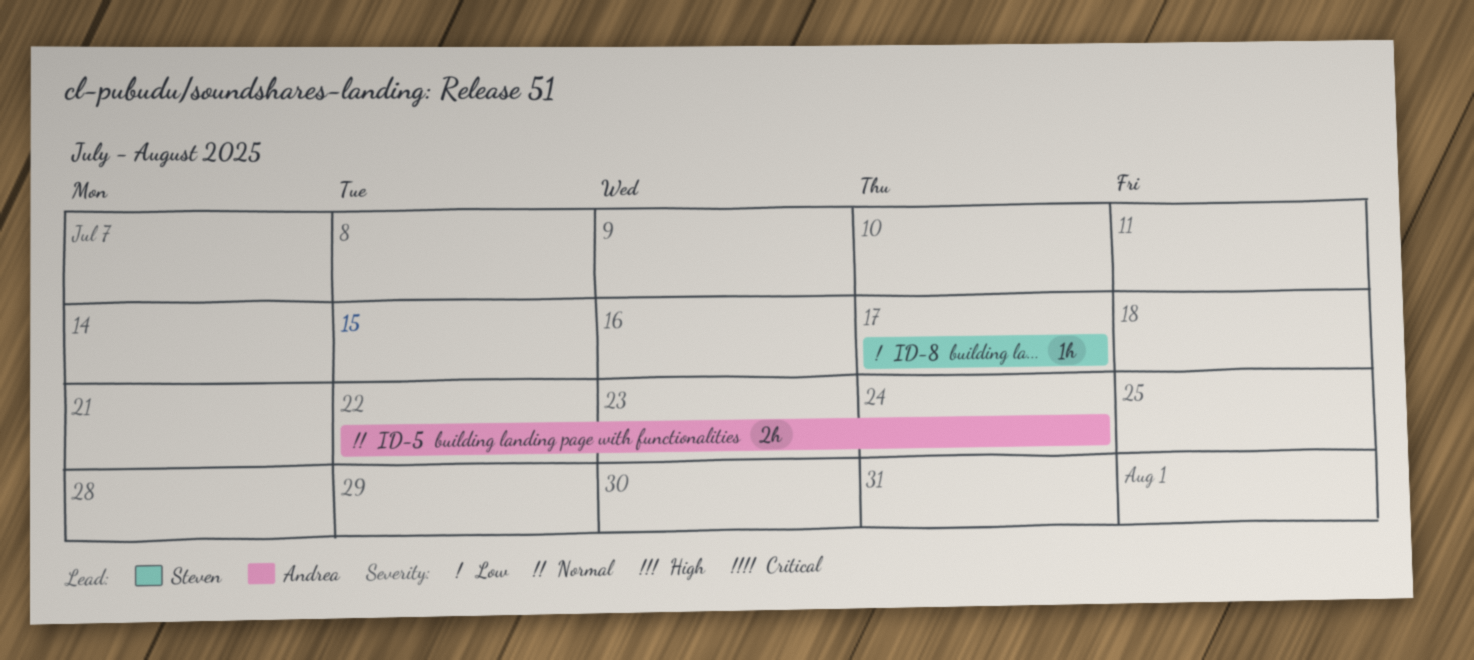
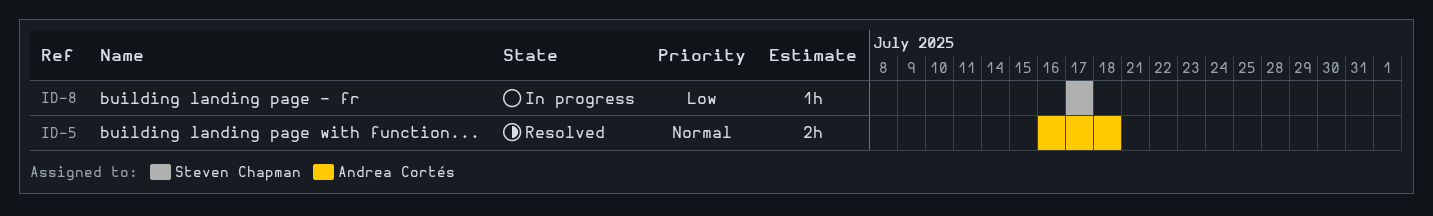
ID-5, start: Jul 22 -> Jul 16
ID-5, due: Jul 24 -> Jul 18

